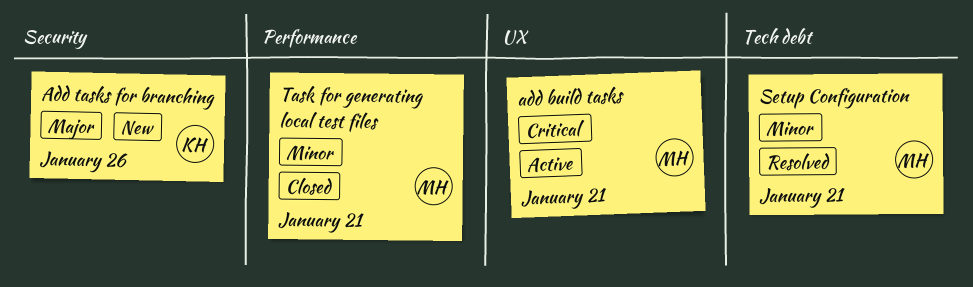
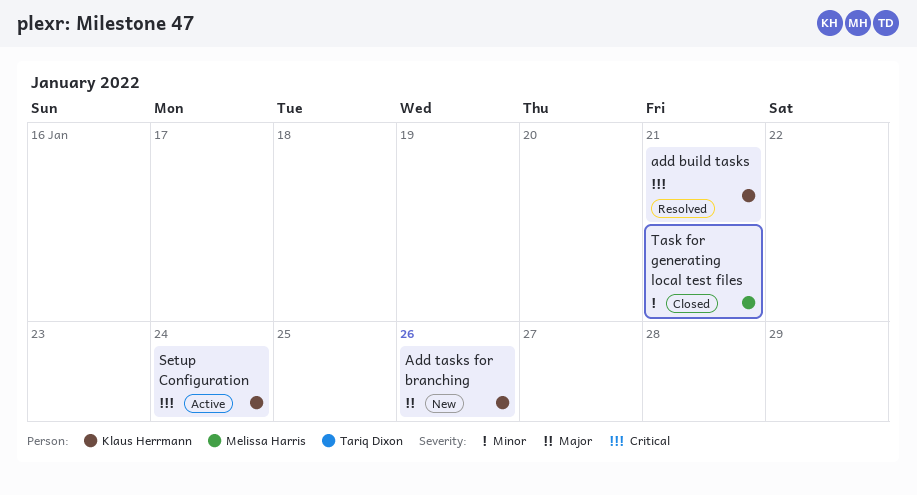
add build tasks, status: Active -> Resolved
add build tasks, owner: Melissa Harris -> Klaus Herrmann
Setup Configuration, status: Resolved -> Active
Setup Configuration, owner: Melissa Harris -> Klaus Herrmann
Setup Configuration, priority: Minor -> Critical
Setup Configuration, due: Jan 21 -> Jan 24

